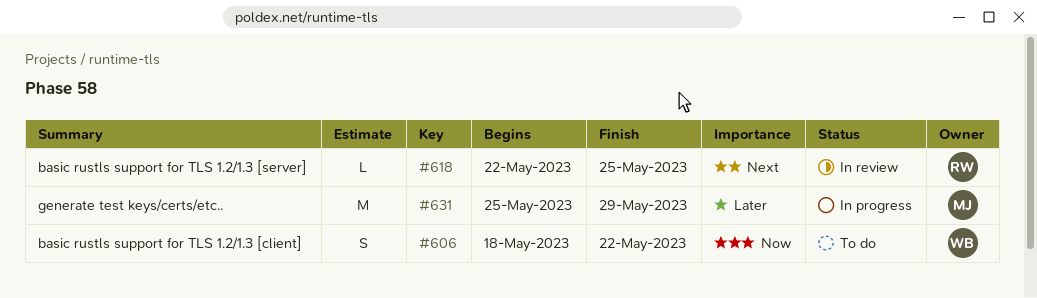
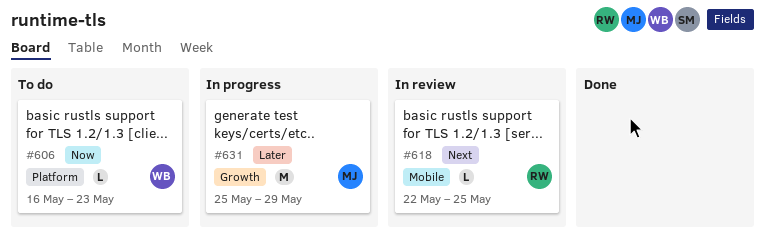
#606, estimate: S -> L
#606, start: May 18 -> May 16
#606, due: May 22 -> May 23

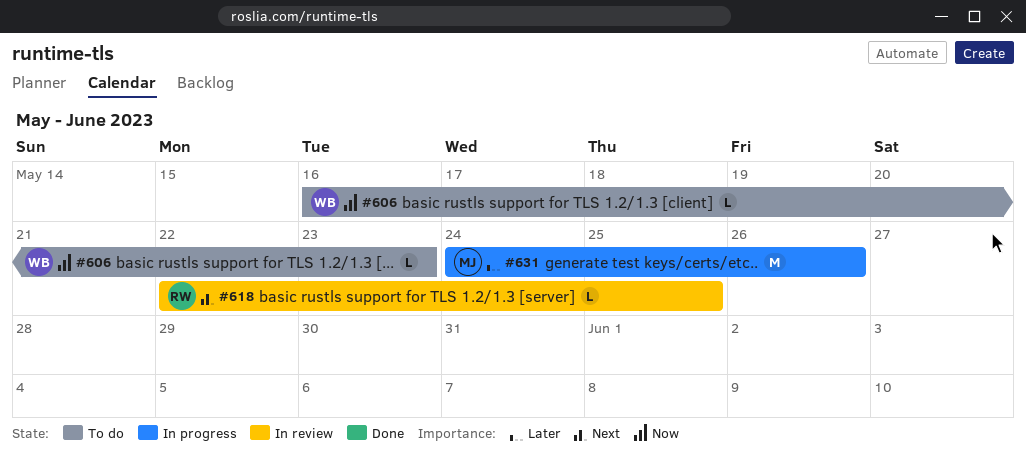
#631, start: May 25 -> May 24
#631, due: May 29 -> May 26

